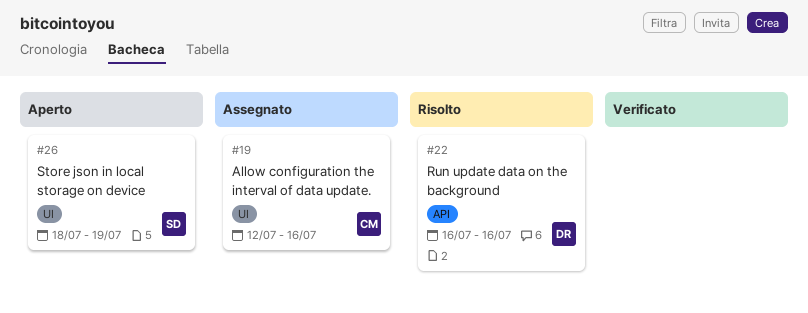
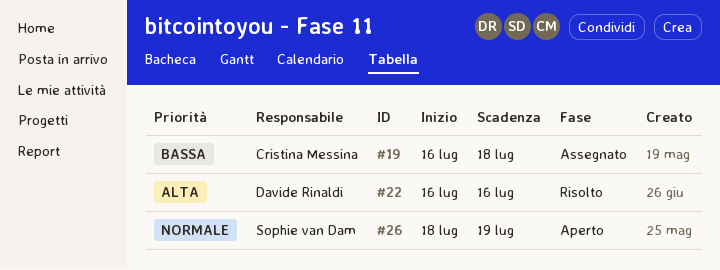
#19, start: Jul 12 -> Jul 16
#19, due: Jul 16 -> Jul 18

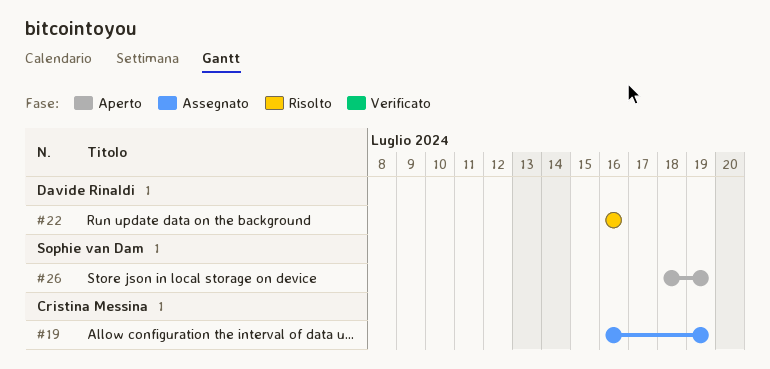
#19, due: Jul 18 -> Jul 19

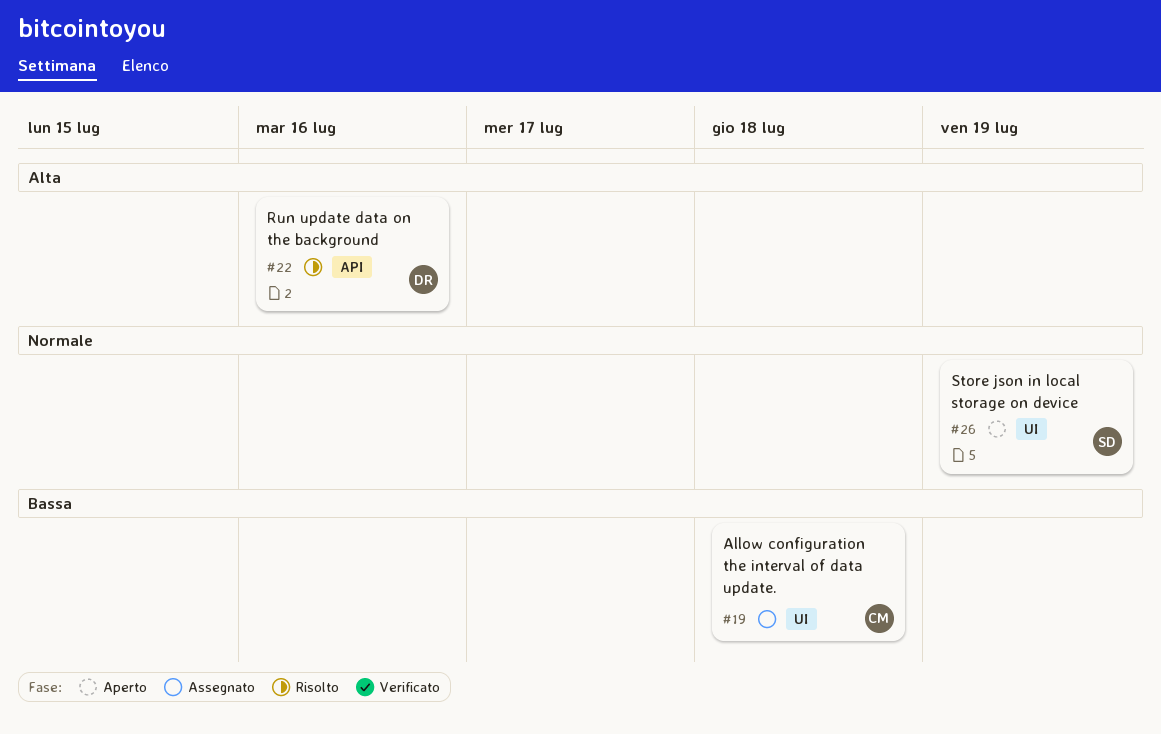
#19, due: Jul 19 -> Jul 18

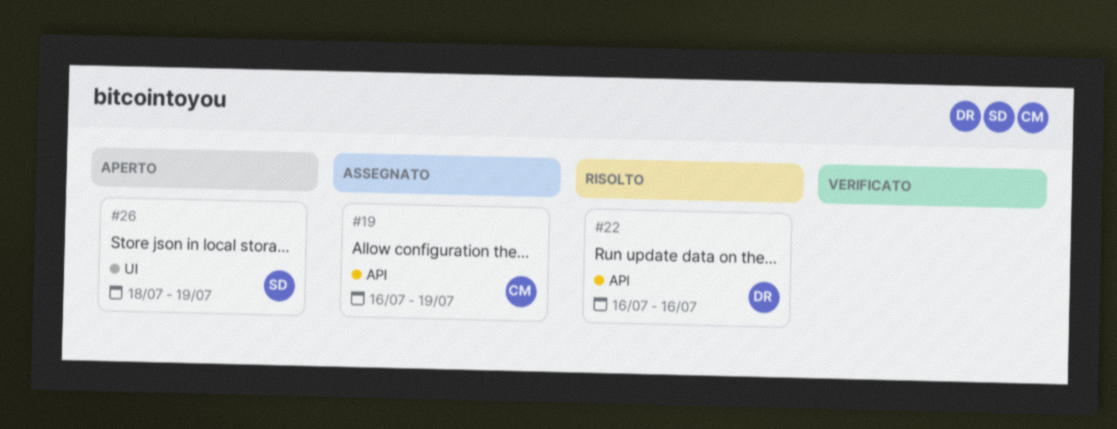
#19, label: UI -> API
#19, due: Jul 18 -> Jul 19

